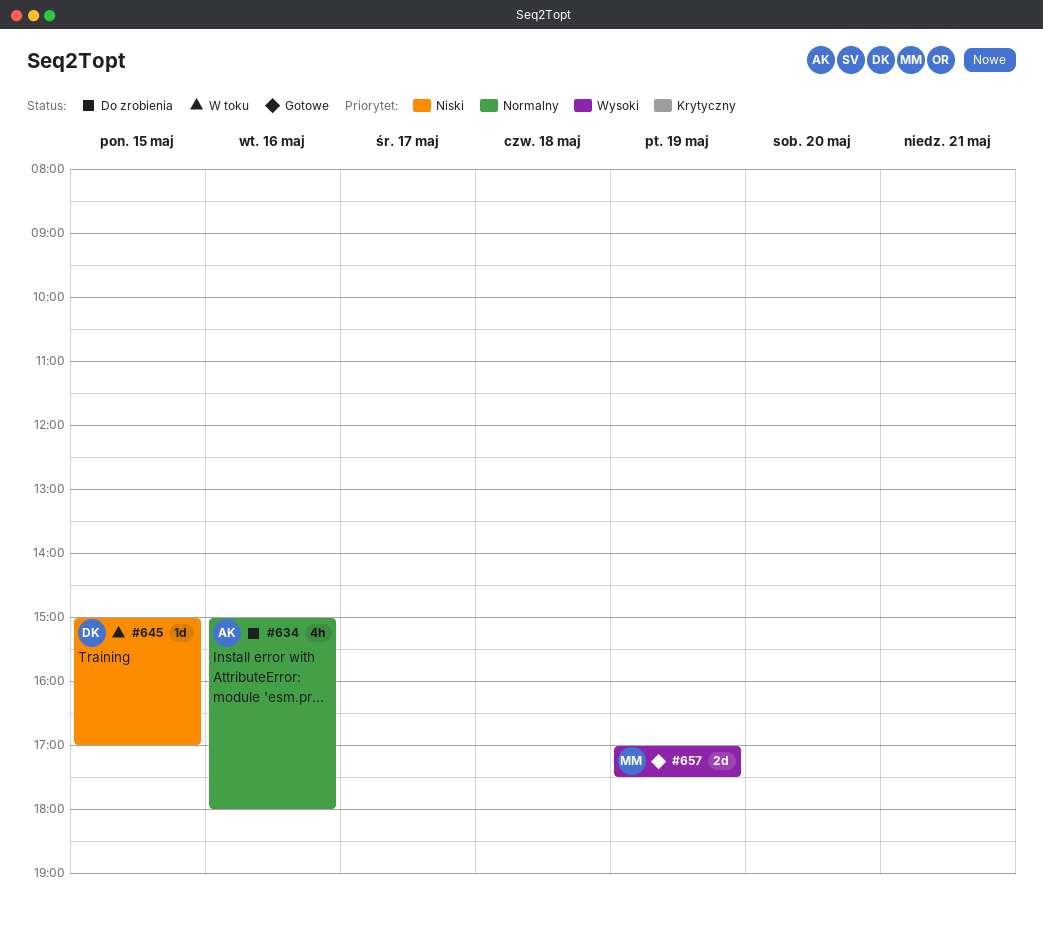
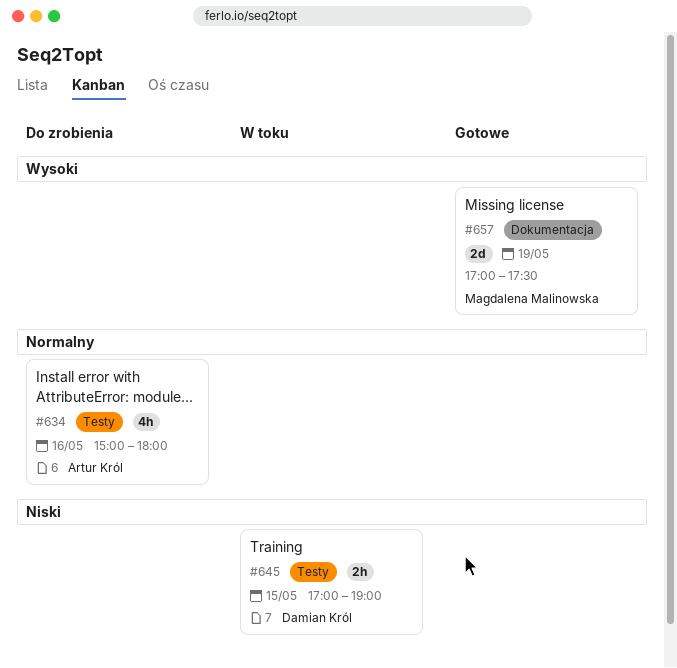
#645, estimate: 1d -> 2h
#645, begins: 15:00 -> 17:00
#645, ends: 17:00 -> 19:00

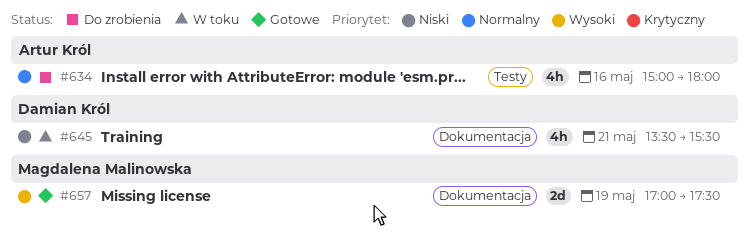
#645, label: Testy -> Dokumentacja
#645, estimate: 2h -> 4h
#645, day: May 15 -> May 21
#645, begins: 17:00 -> 13:30
#645, ends: 19:00 -> 15:30

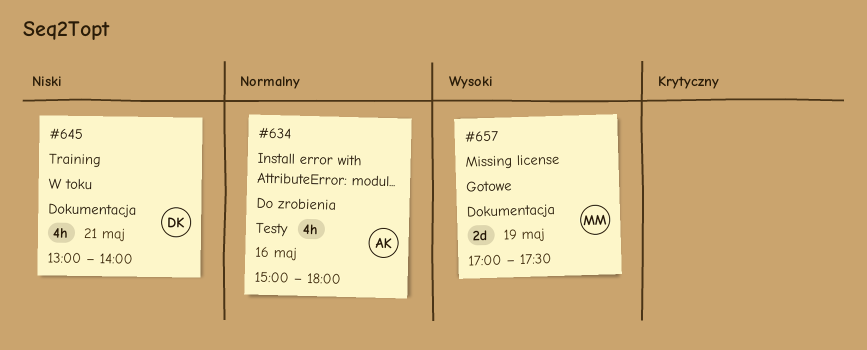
#645, begins: 13:30 -> 13:00
#645, ends: 15:30 -> 14:00

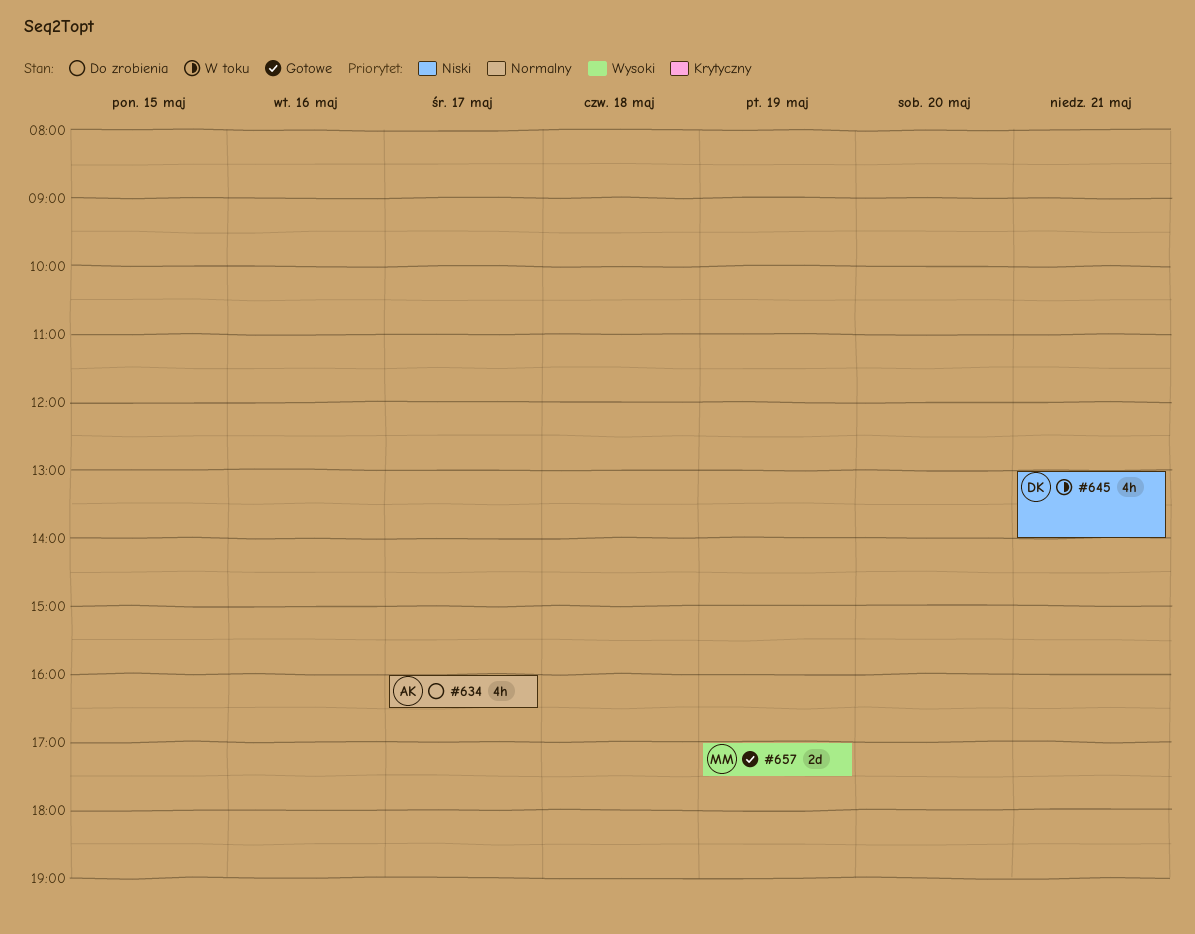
#634, day: May 16 -> May 17
#634, begins: 15:00 -> 16:00
#634, ends: 18:00 -> 16:30

